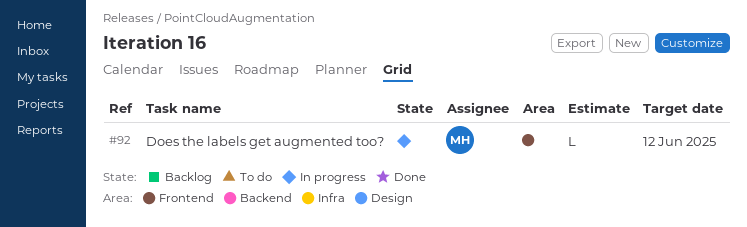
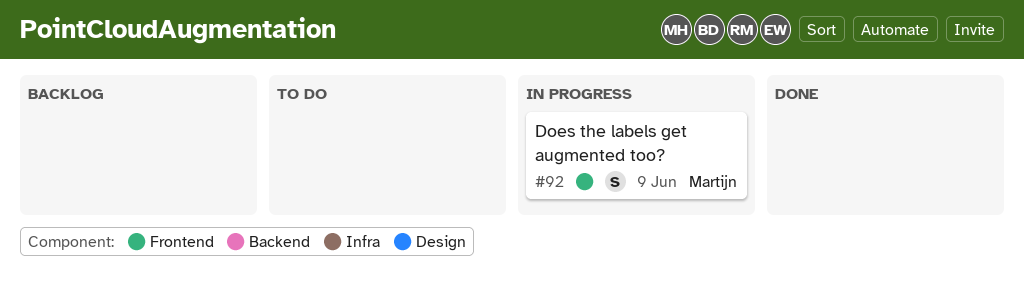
#92, estimate: L -> S
#92, due: Jun 12 -> Jun 9

